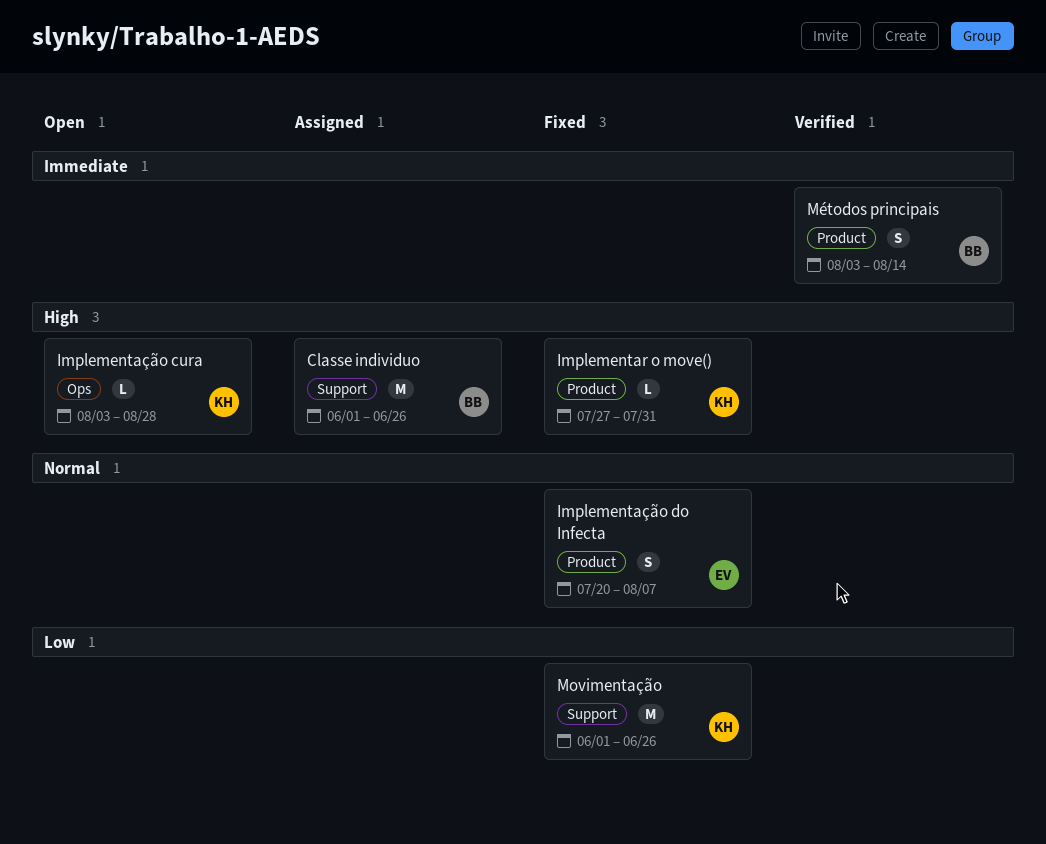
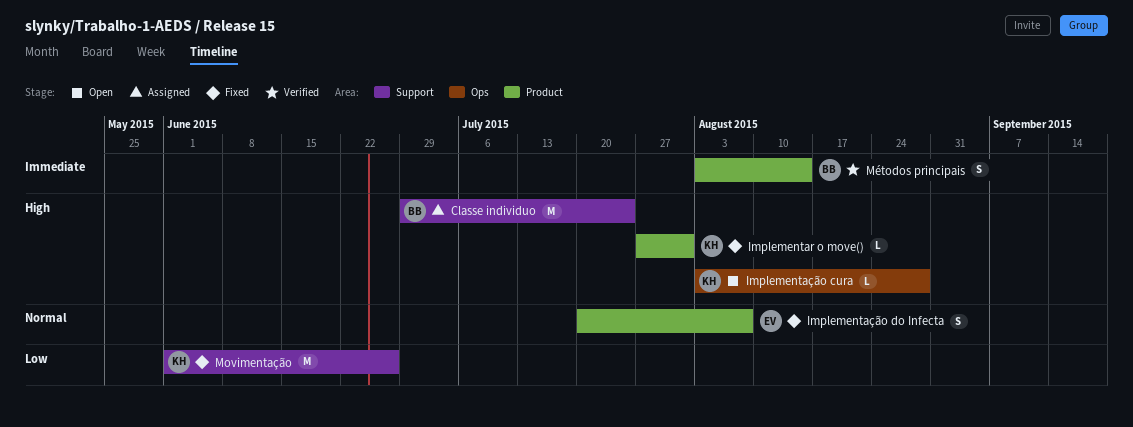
Classe individuo, start: Jun 1 -> Jun 29
Classe individuo, due: Jun 26 -> Jul 24

